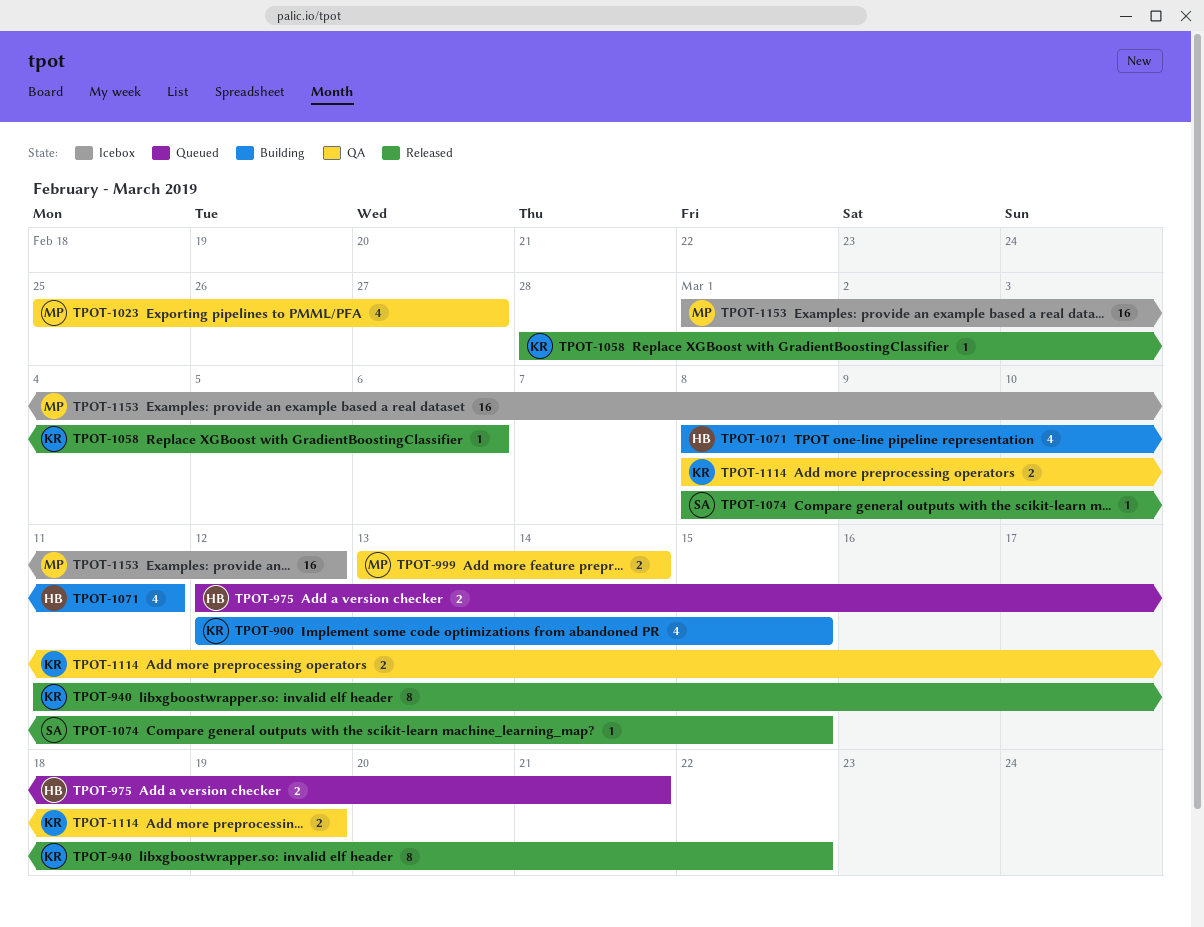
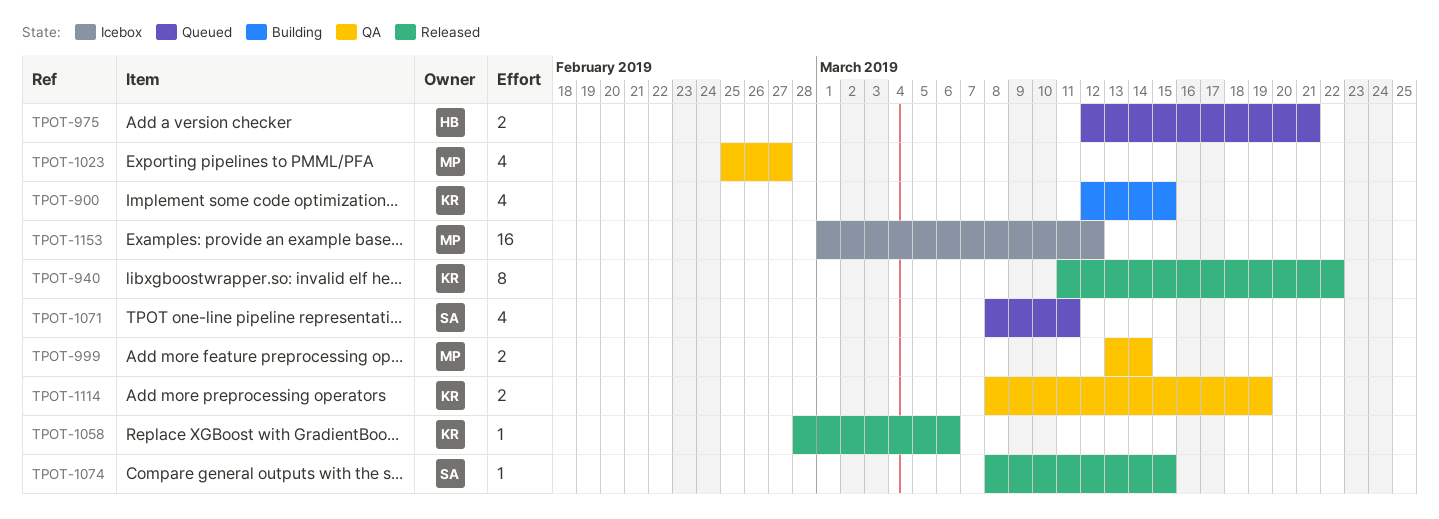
TPOT-1071, status: Building -> Queued
TPOT-1071, owner: HB -> SA

